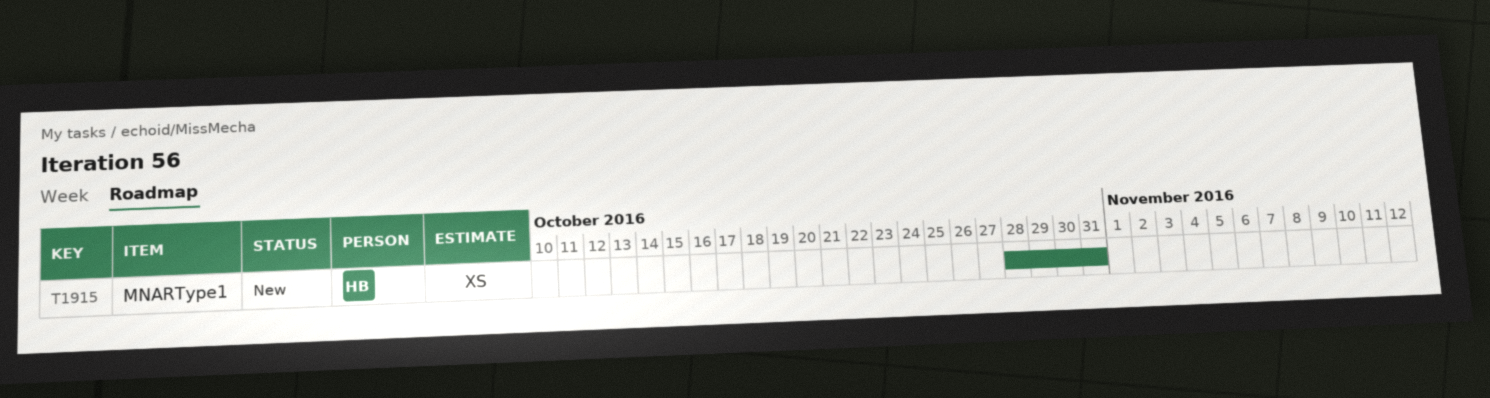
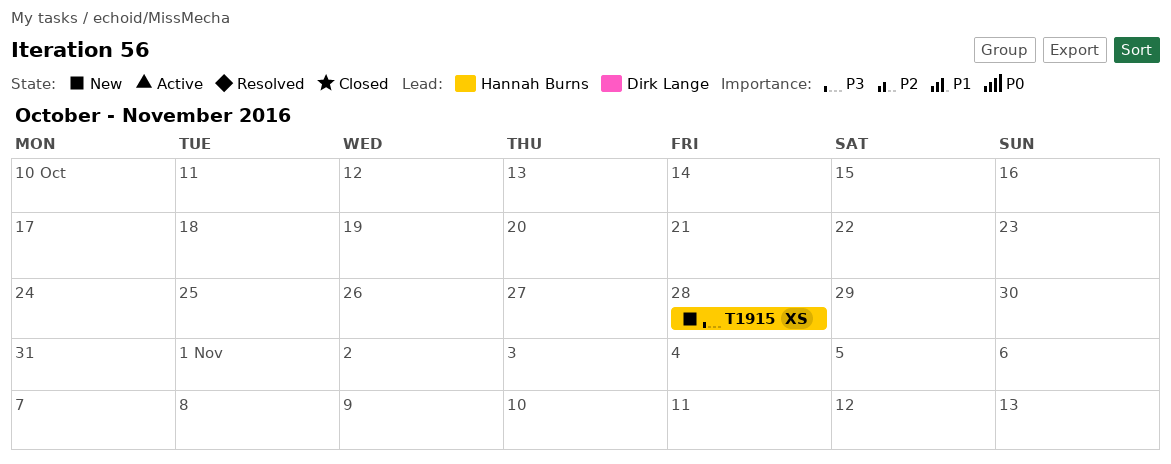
T1915, due: Oct 31 -> Oct 28

